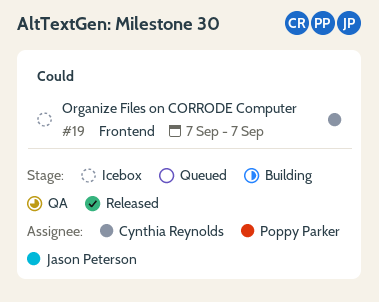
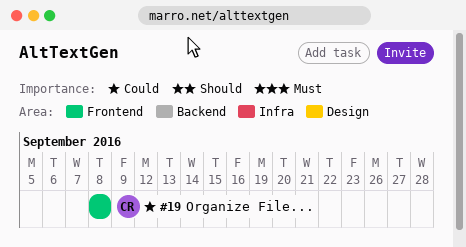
#19, start: Sep 7 -> Sep 8
#19, due: Sep 7 -> Sep 8

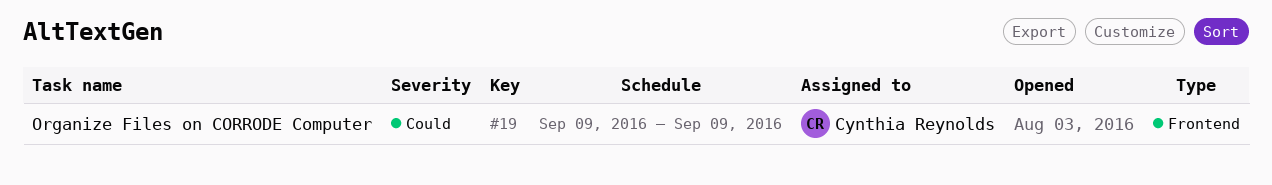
#19, start: Sep 8 -> Sep 9
#19, due: Sep 8 -> Sep 9

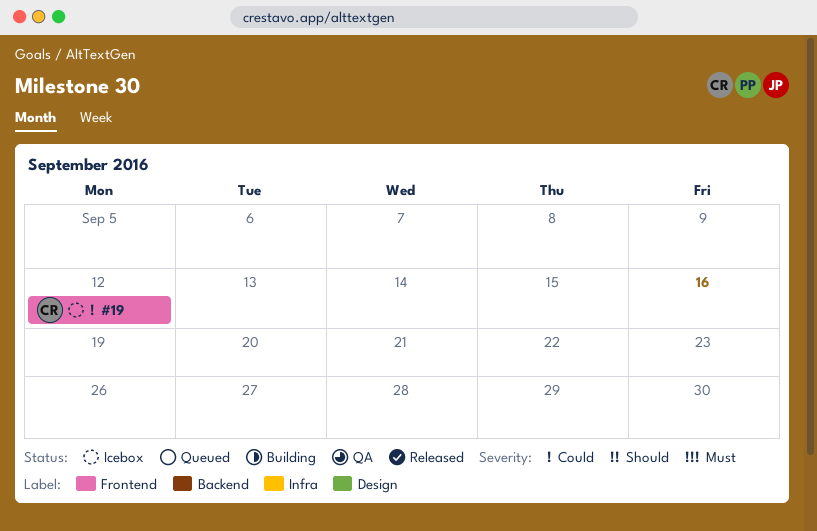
#19, start: Sep 9 -> Sep 12
#19, due: Sep 9 -> Sep 12

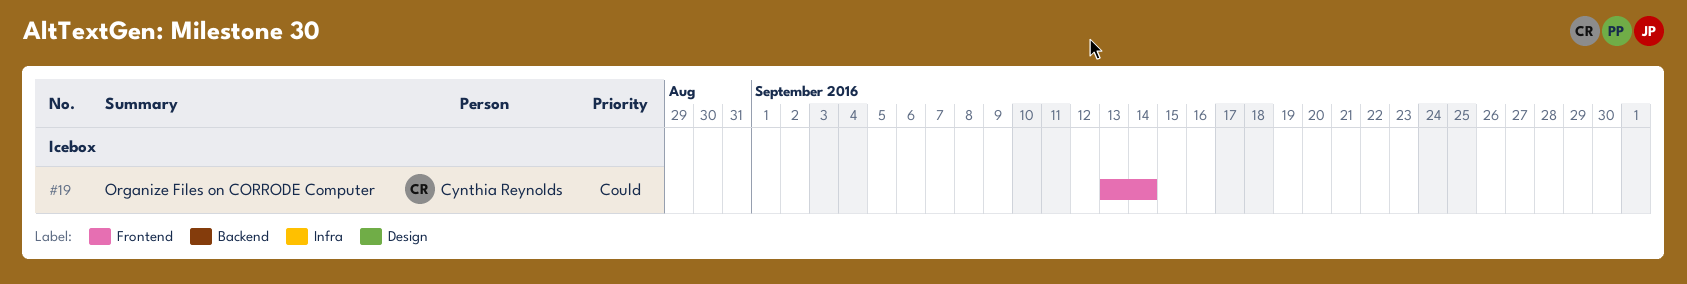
#19, start: Sep 12 -> Sep 13
#19, due: Sep 12 -> Sep 14

